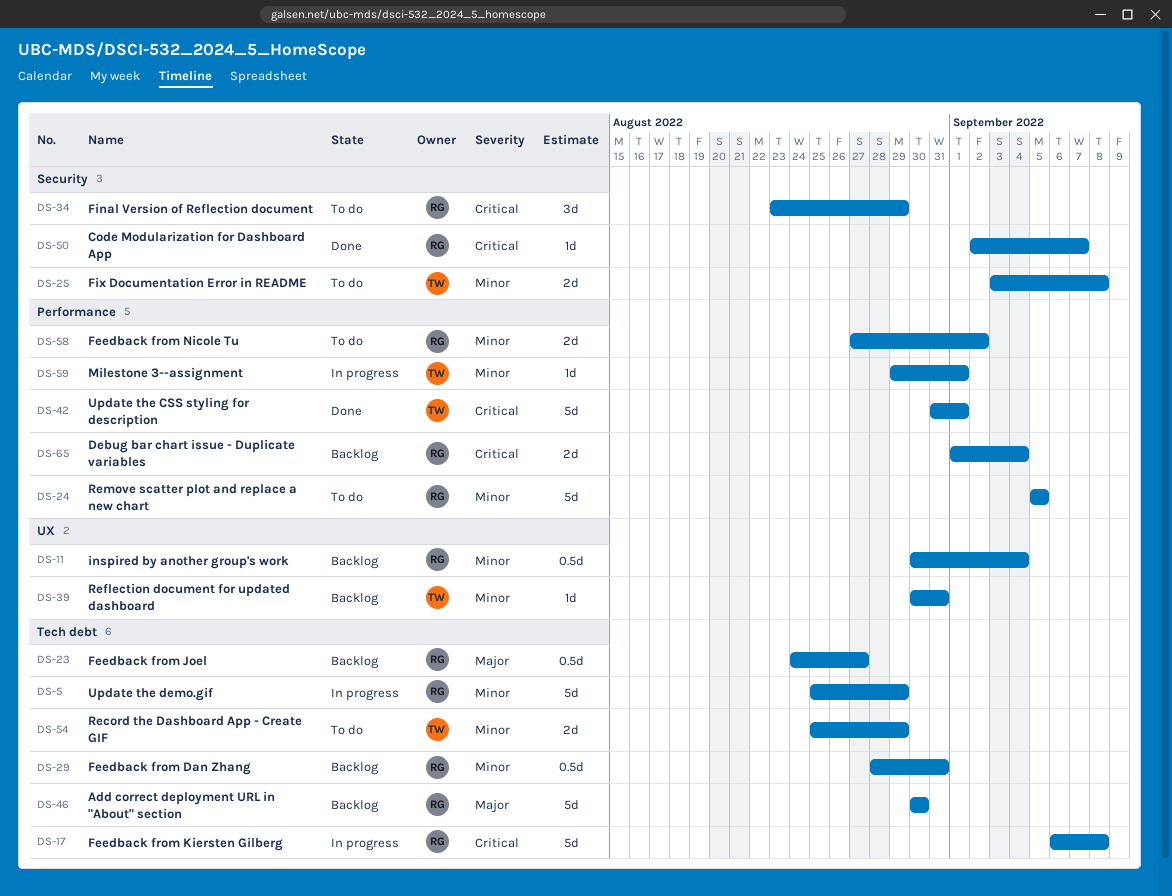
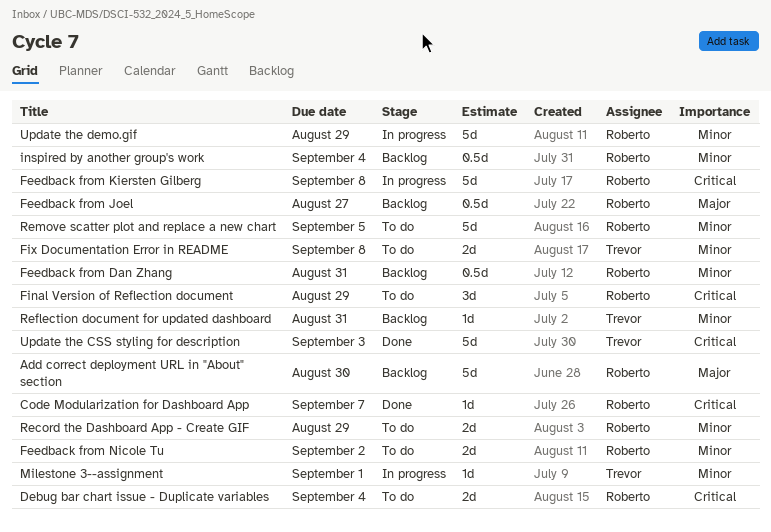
Debug bar chart issue - Duplicate variables, status: Backlog -> To do
Record the Dashboard App - Create GIF, owner: Trevor -> Roberto
Update the CSS styling for description, due: Sep 1 -> Sep 3

